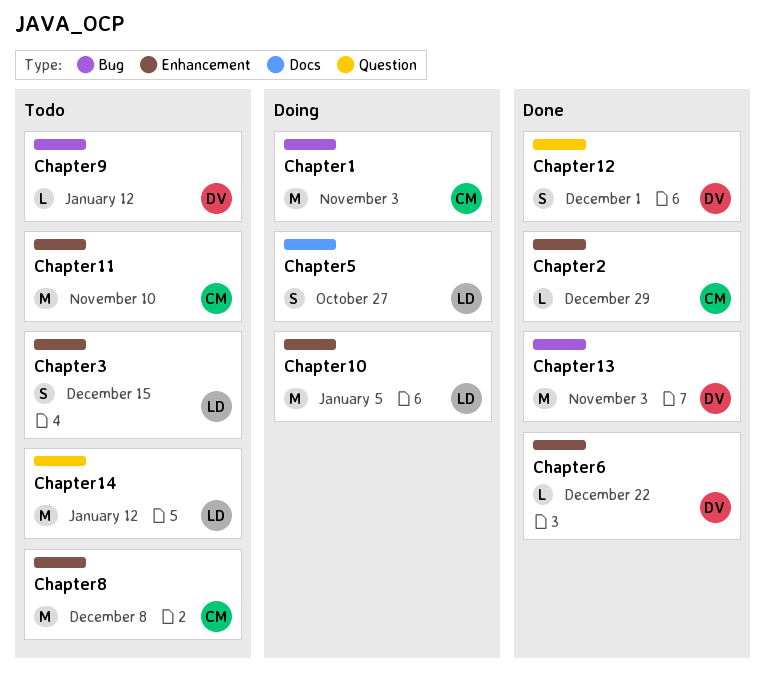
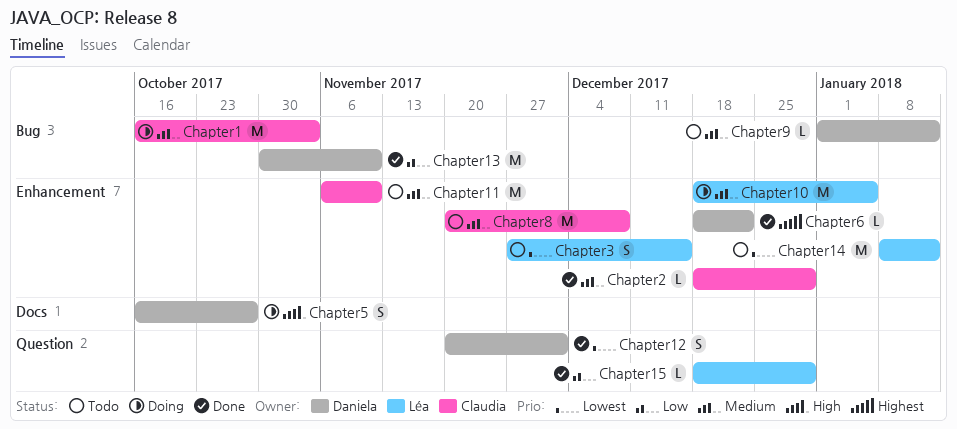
Chapter13, due: Nov 3 -> Nov 10
Chapter14, label: Question -> Enhancement
Chapter15: none -> present
Chapter5, owner: Léa -> Daniela

